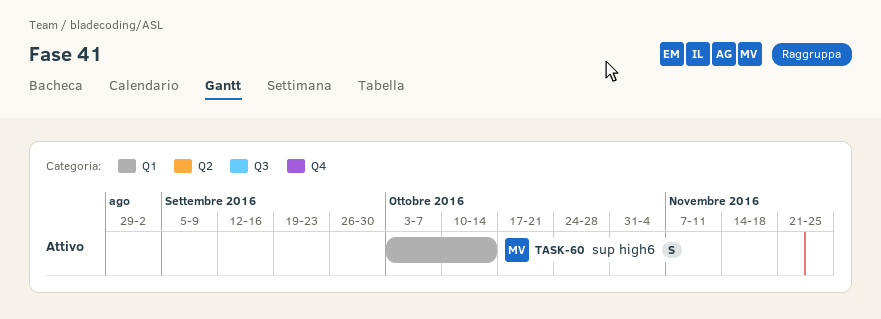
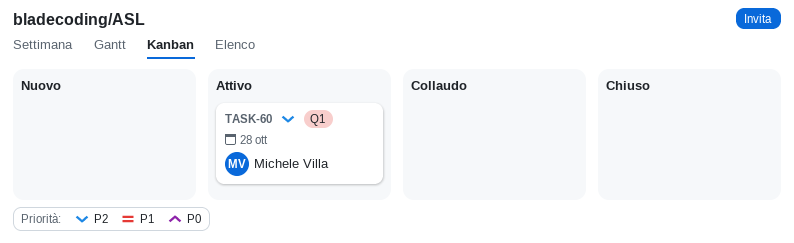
TASK-60, due: Oct 14 -> Oct 28

